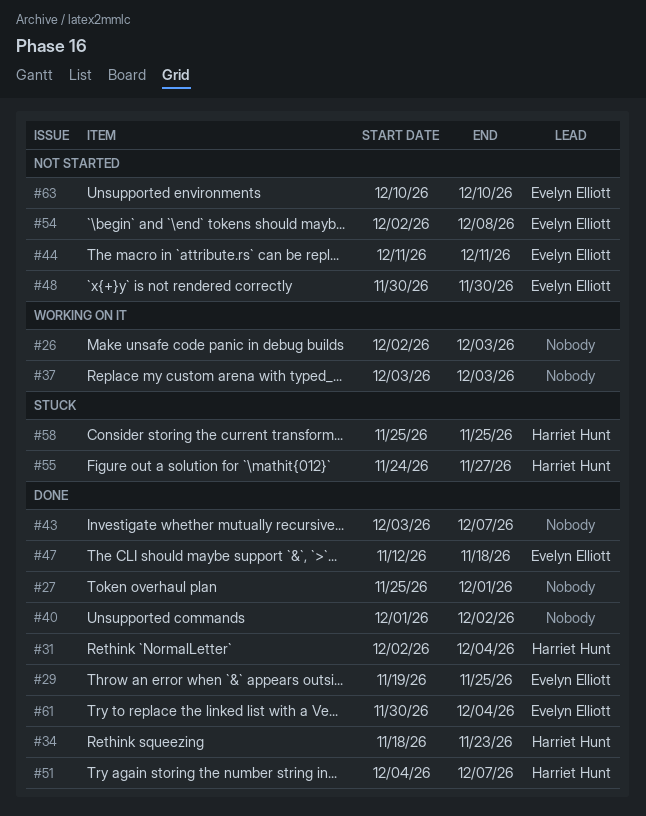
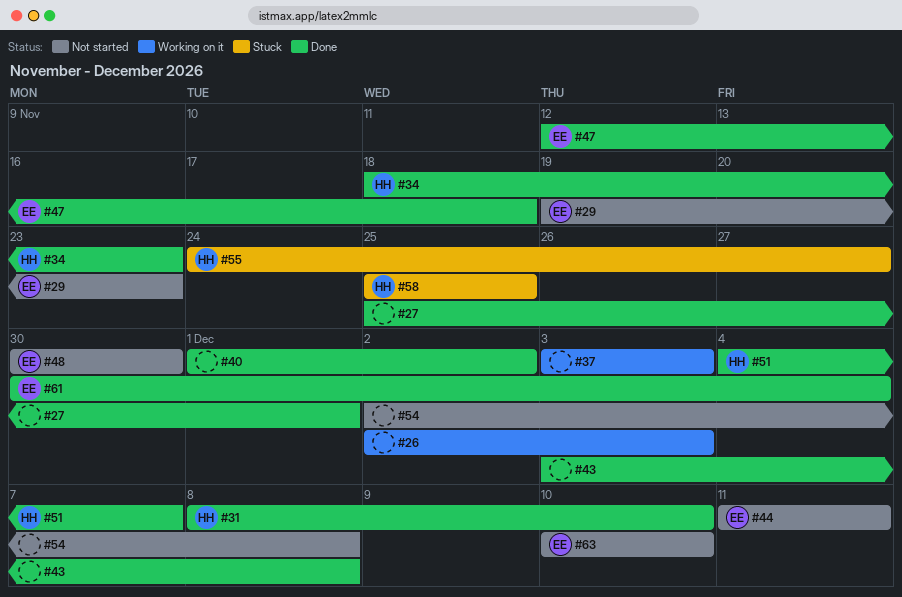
#29, status: Done -> Not started
#29, due: Nov 25 -> Nov 23
#31, start: Dec 2 -> Dec 8
#31, due: Dec 4 -> Dec 10
#43, due: Dec 7 -> Dec 8
#54, owner: Evelyn Elliott -> none

